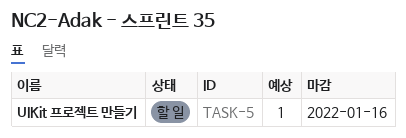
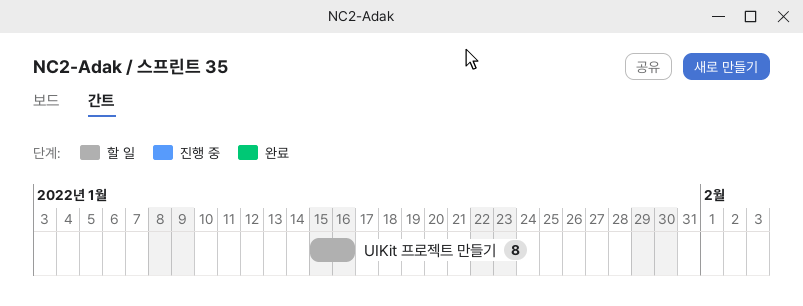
UIKit 프로젝트 만들기, estimate: 1 -> 8

